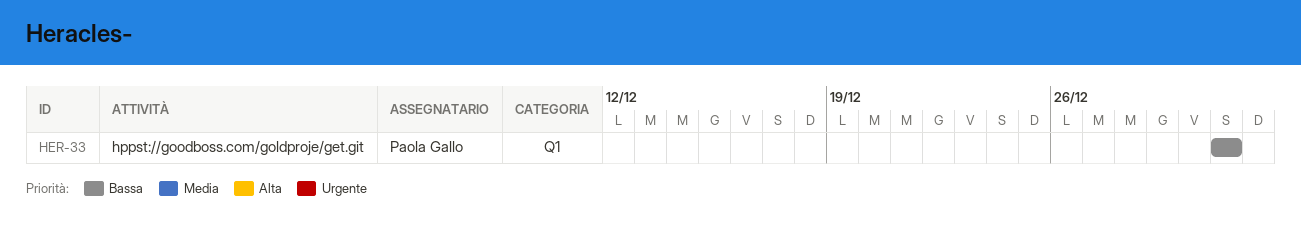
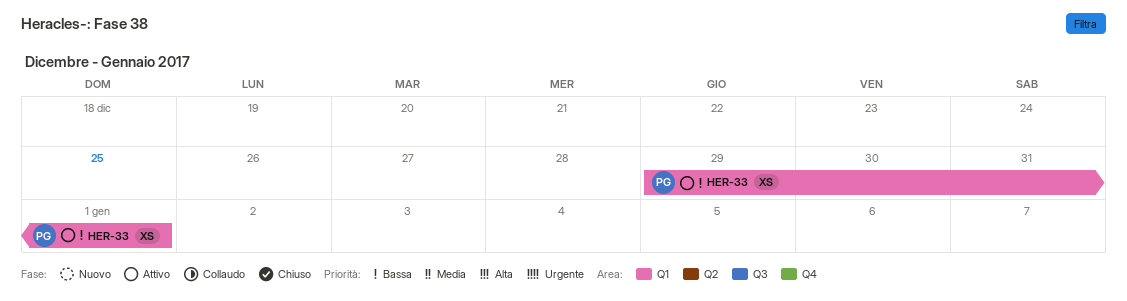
HER-33, start: Dec 31 -> Dec 29
HER-33, due: Dec 31 -> Jan 1

